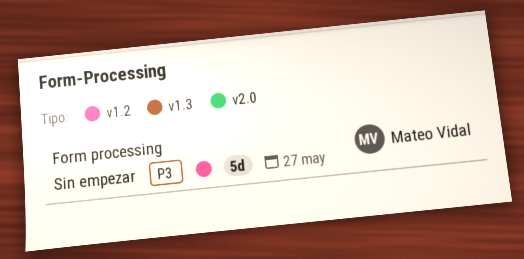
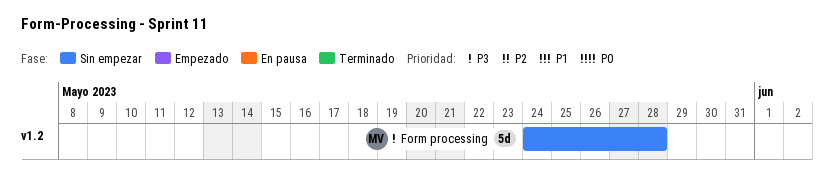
Form processing, due: May 27 -> May 28

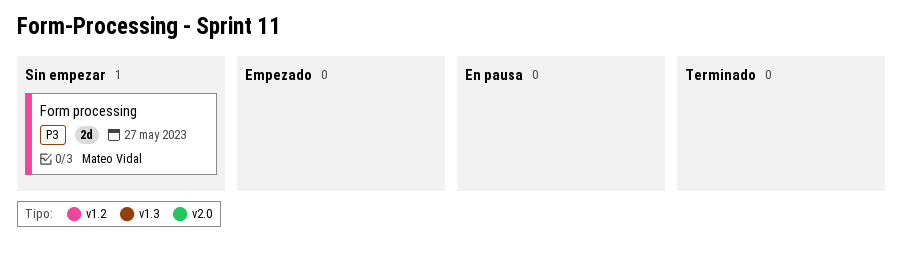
Form processing, estimate: 5d -> 2d
Form processing, due: May 28 -> May 27

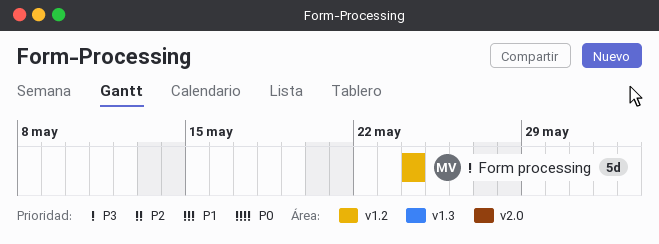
Form processing, estimate: 2d -> 5d
Form processing, due: May 27 -> May 24

